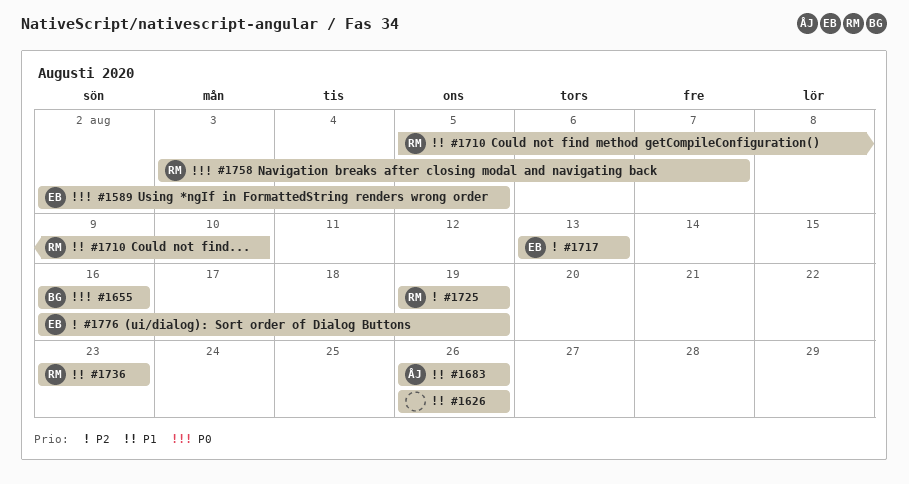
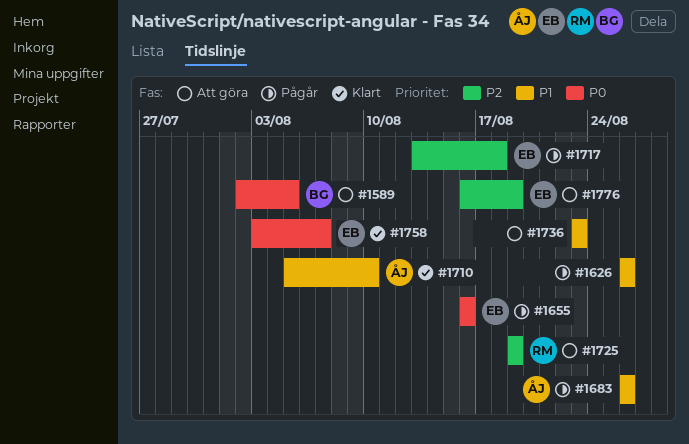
#1589, owner: EB -> BG
#1655, owner: BG -> EB
#1710, owner: RM -> ÅJ
#1717, due: Aug 13 -> Aug 18
#1736, owner: RM -> none
#1758, owner: RM -> EB

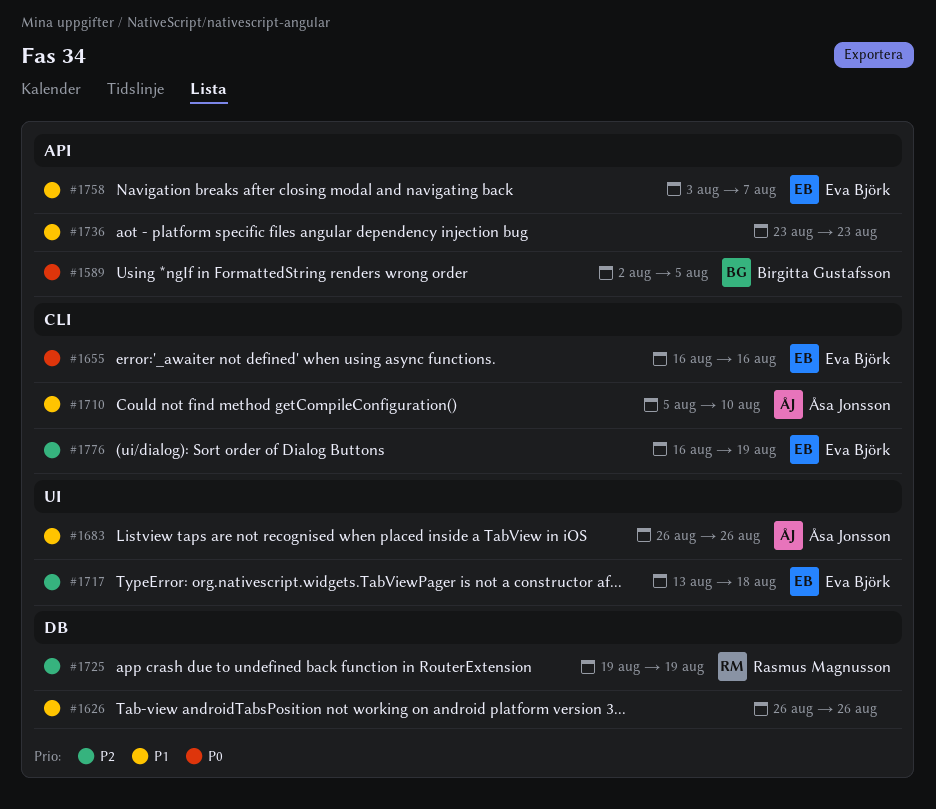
#1758, priority: P0 -> P1

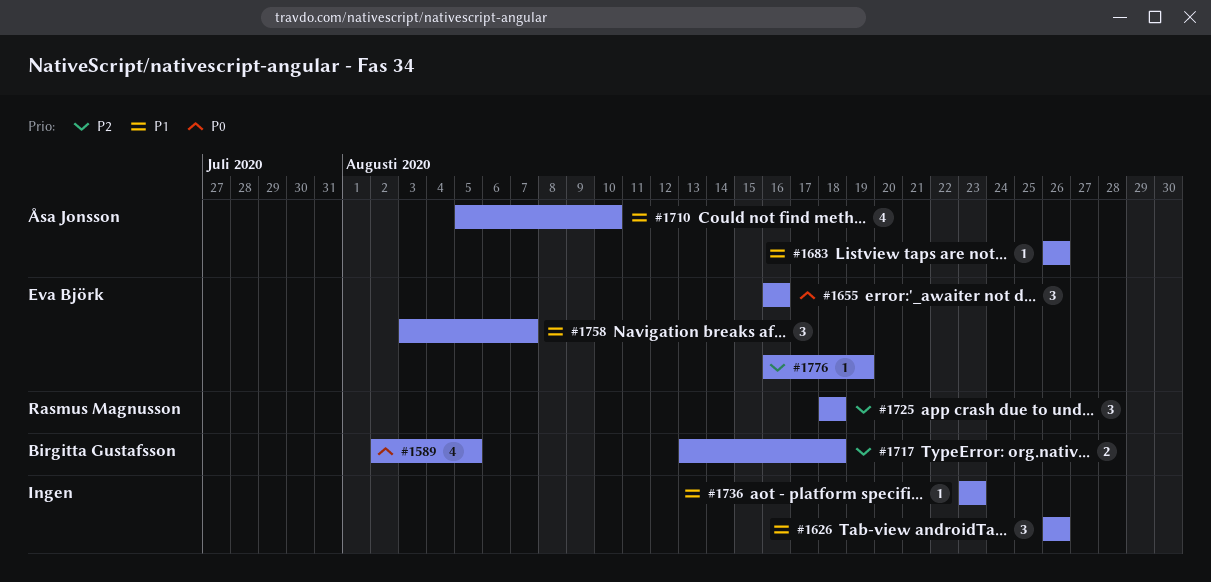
#1717, owner: Eva Björk -> Birgitta Gustafsson
#1725, start: Aug 19 -> Aug 18
#1725, due: Aug 19 -> Aug 18

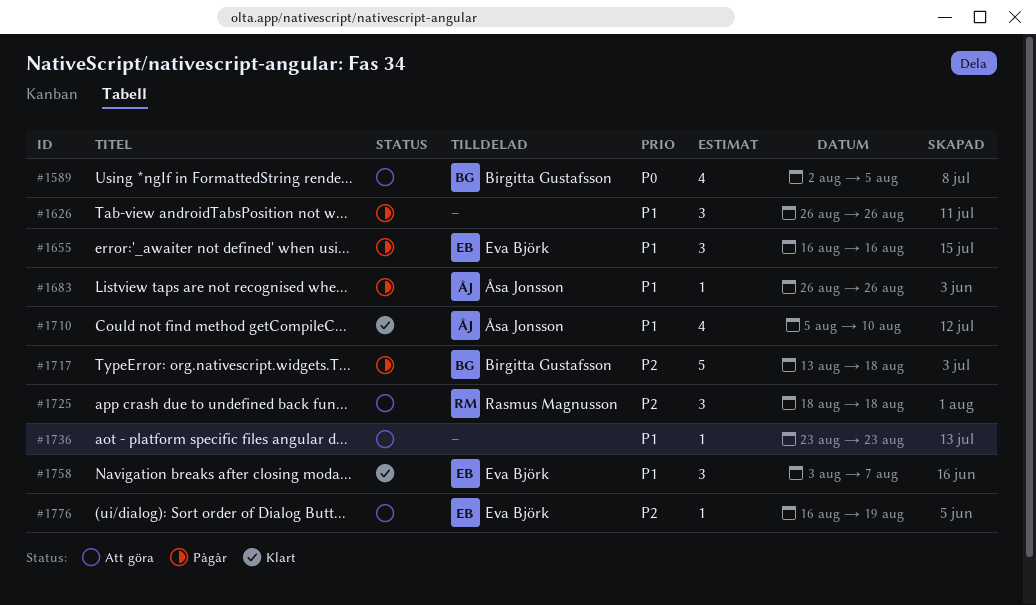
#1655, priority: P0 -> P1
#1717, estimate: 2 -> 5

